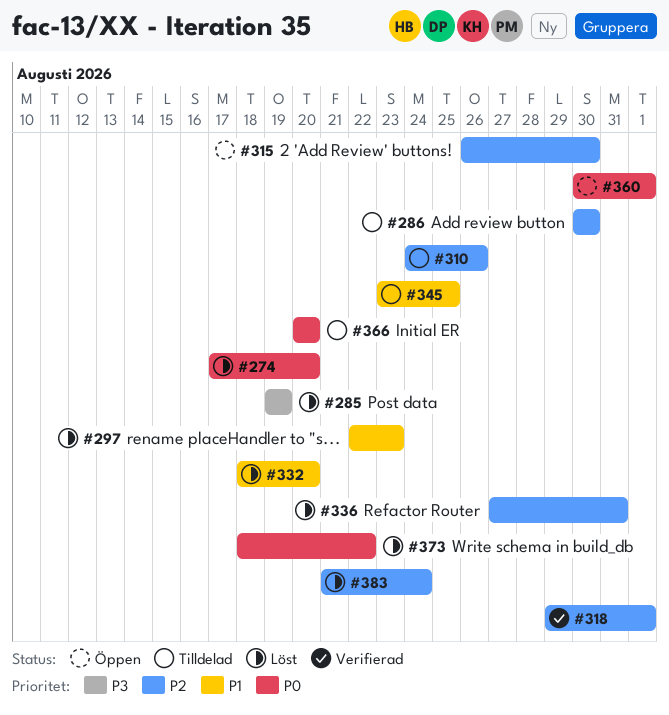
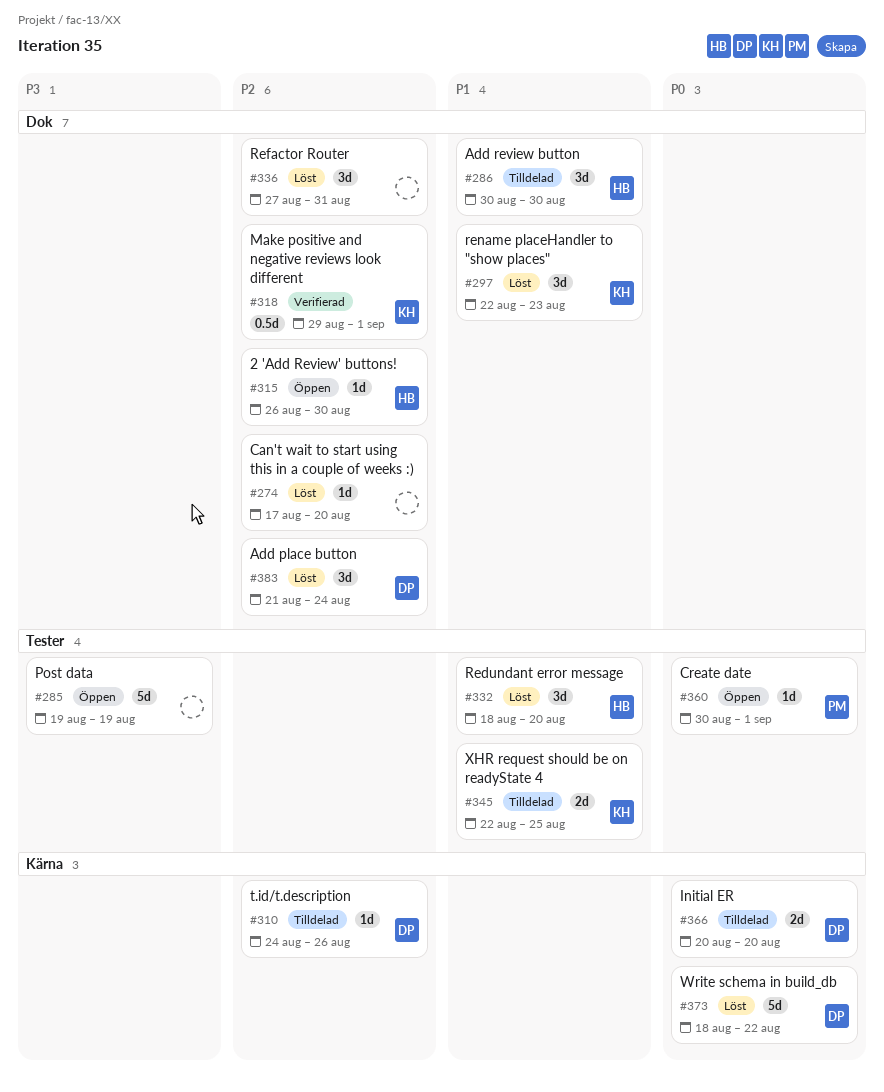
#274, priority: P0 -> P2
#285, status: Löst -> Öppen
#286, priority: P2 -> P1
#345, start: Aug 23 -> Aug 22

